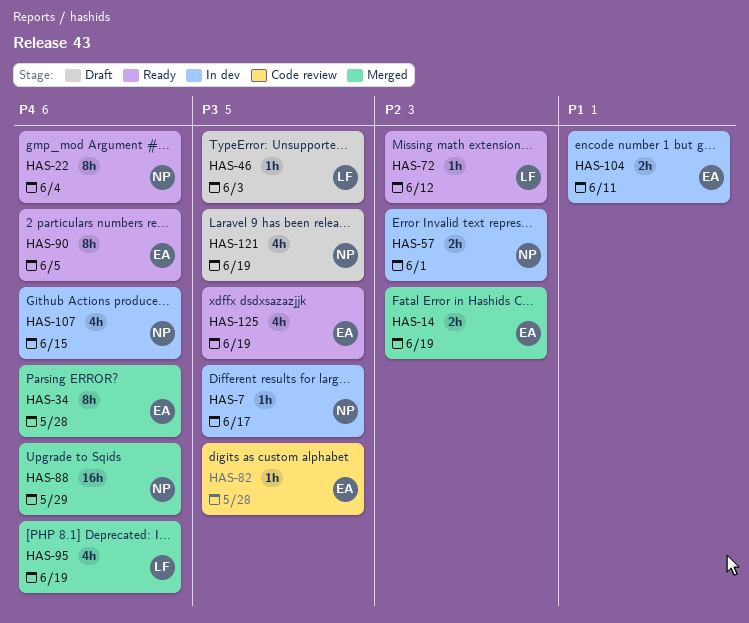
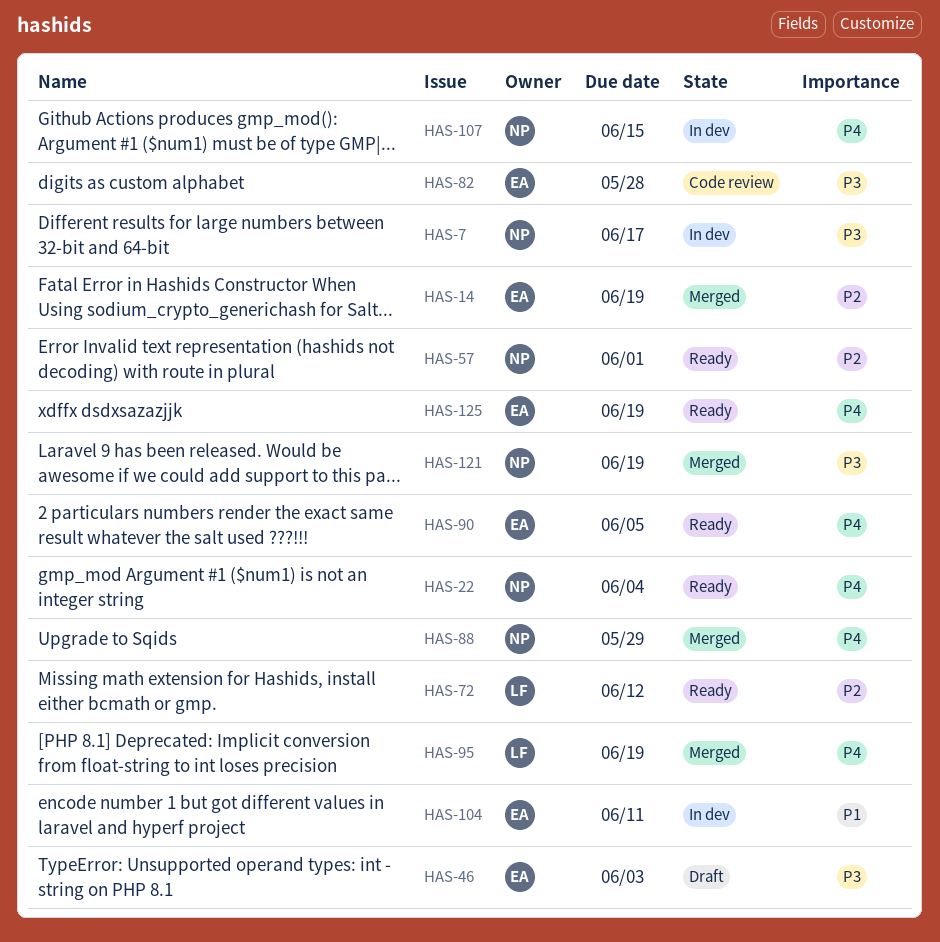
HAS-34: present -> none
HAS-46, owner: LF -> EA
HAS-57, status: In dev -> Ready
HAS-121, status: Draft -> Merged
HAS-125, priority: P3 -> P4

